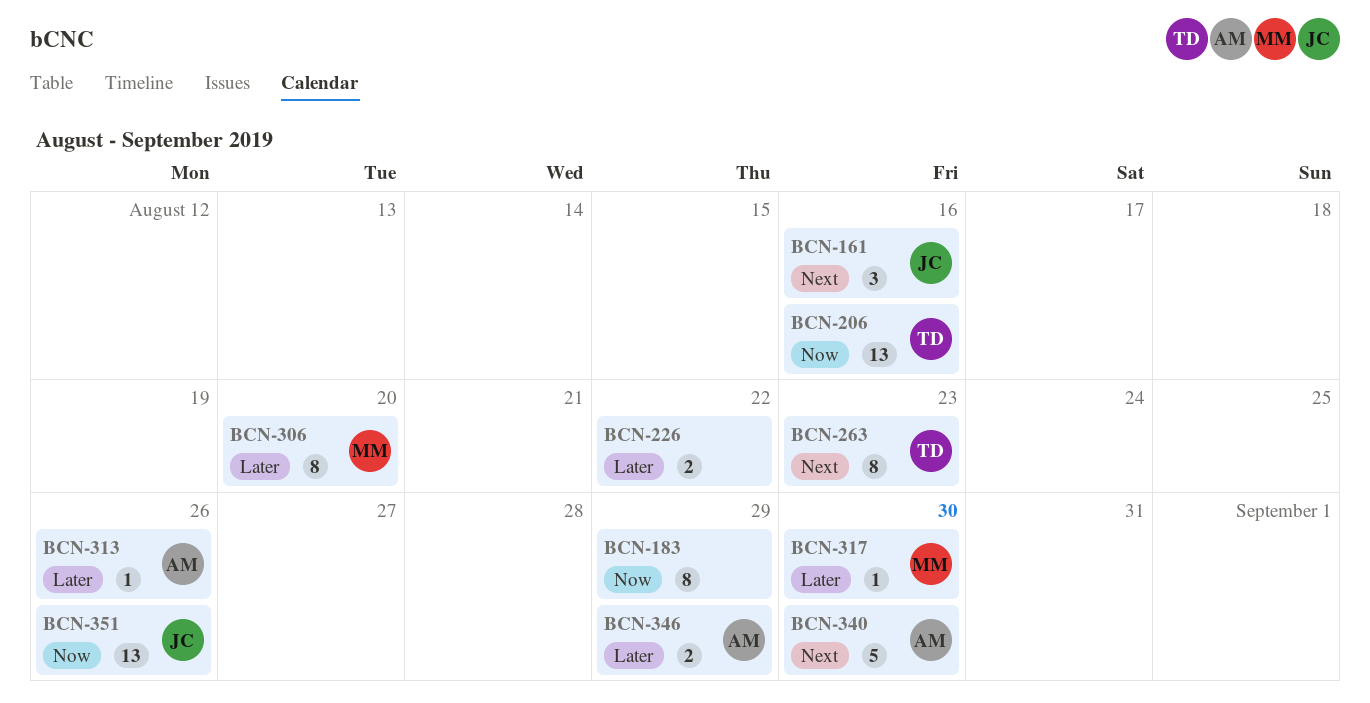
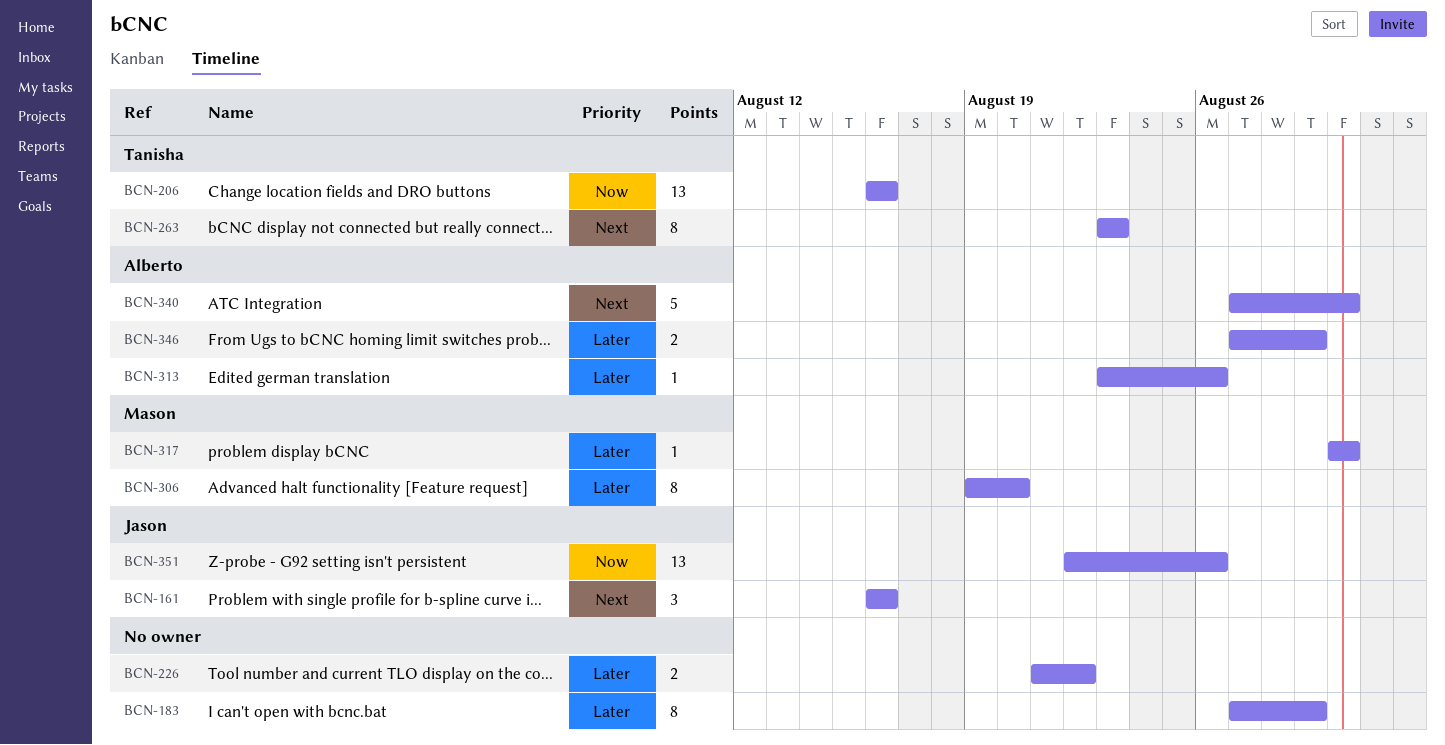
BCN-183, priority: Now -> Later

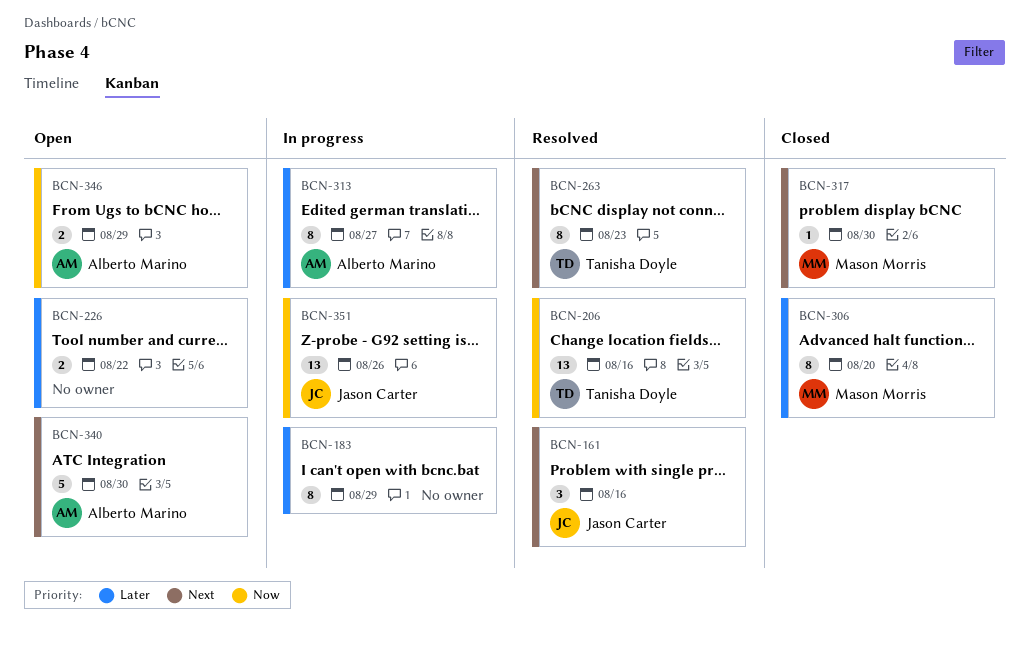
BCN-313, estimate: 1 -> 8
BCN-313, due: Aug 26 -> Aug 27
BCN-317, priority: Later -> Next
BCN-346, priority: Later -> Now

